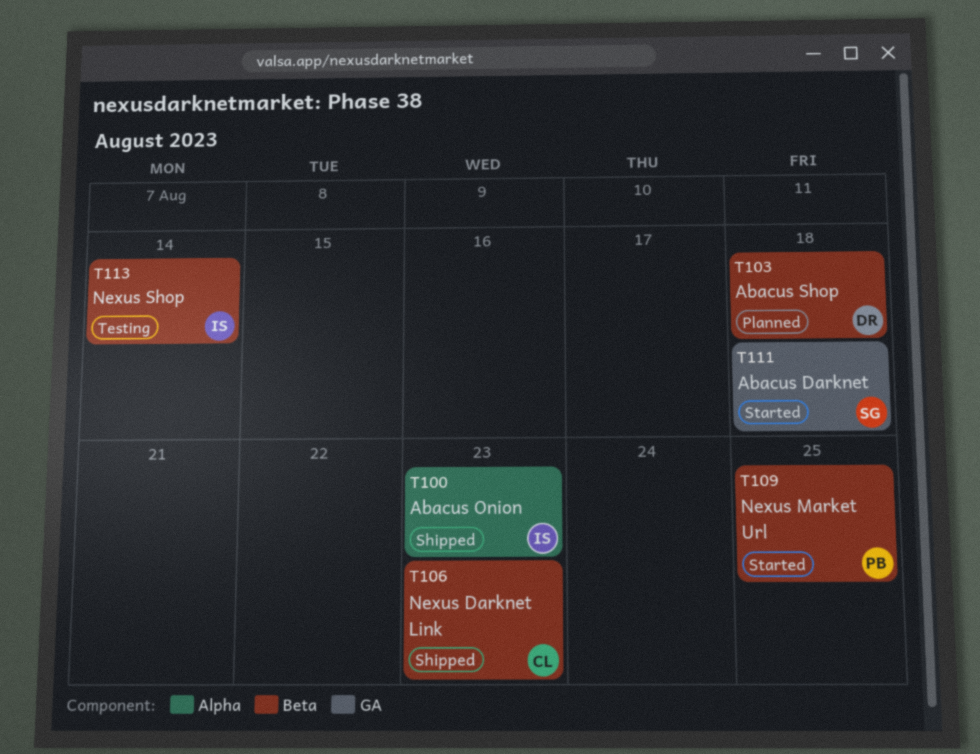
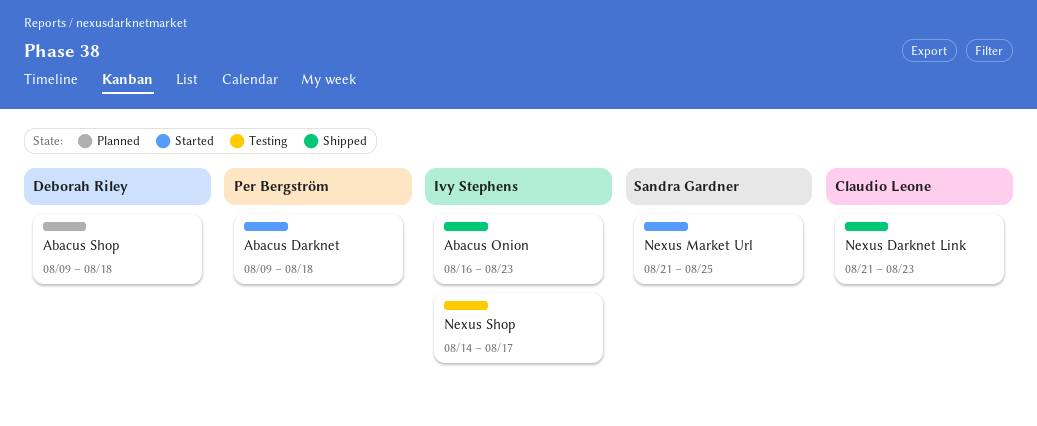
Abacus Darknet, owner: Sandra Gardner -> Per Bergström
Nexus Market Url, owner: Per Bergström -> Sandra Gardner
Nexus Shop, due: Aug 14 -> Aug 17

